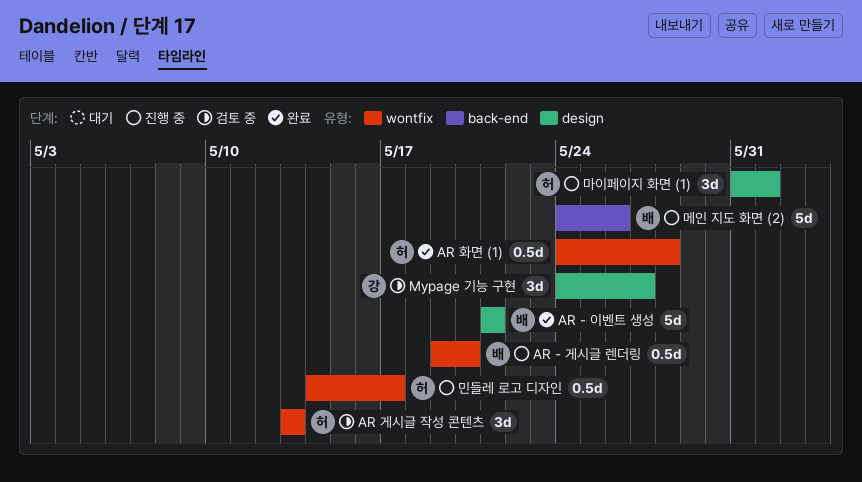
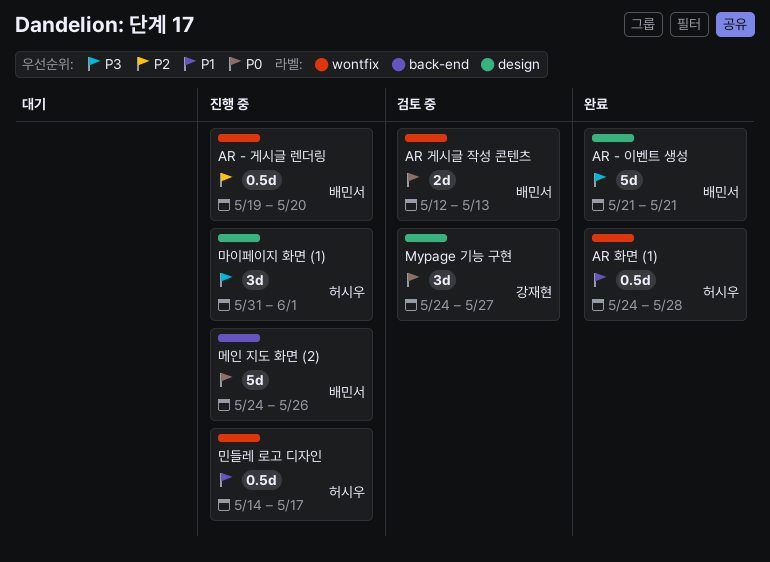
AR 게시글 작성 콘텐츠, owner: 허시우 -> 배민서
AR 게시글 작성 콘텐츠, estimate: 3d -> 2d
AR 게시글 작성 콘텐츠, start: May 13 -> May 12

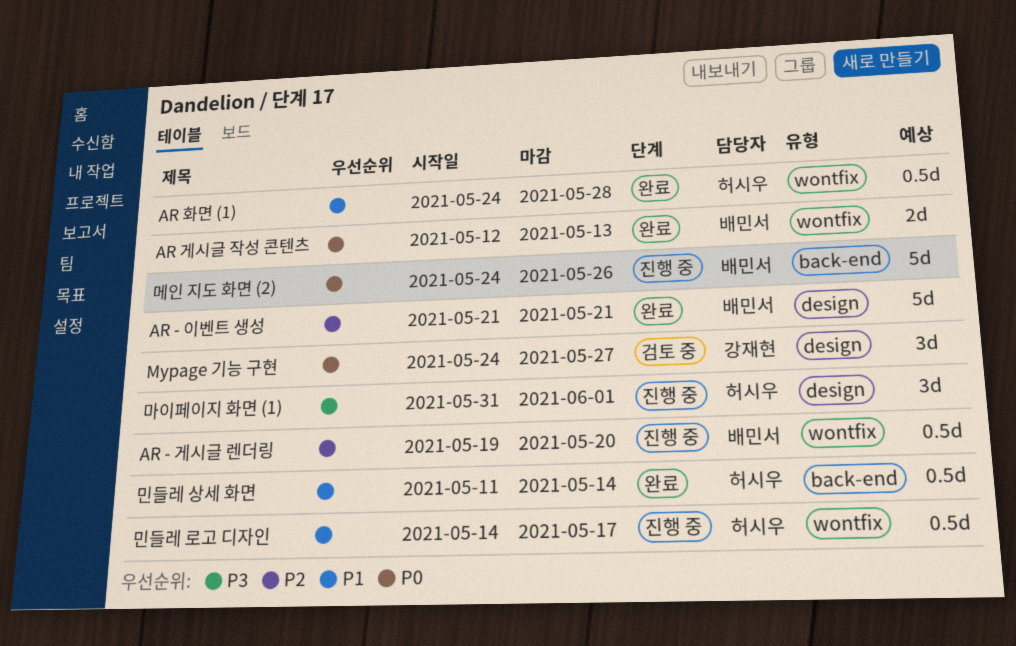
AR - 이벤트 생성, priority: P3 -> P2
AR 게시글 작성 콘텐츠, status: 검토 중 -> 완료
민들레 상세 화면: none -> present

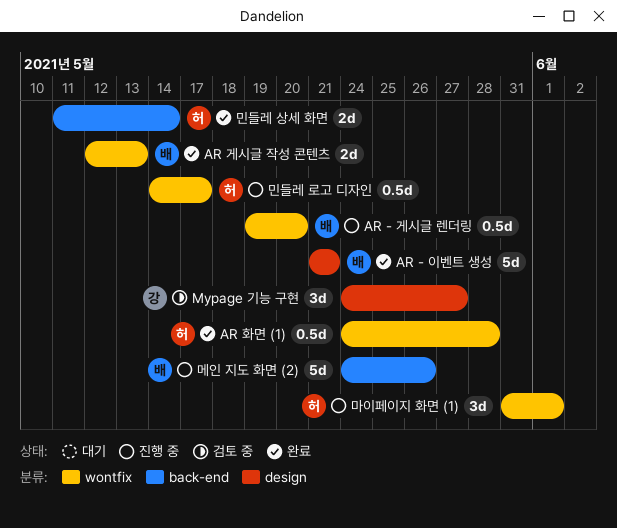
마이페이지 화면 (1), label: design -> wontfix
민들레 상세 화면, estimate: 0.5d -> 2d

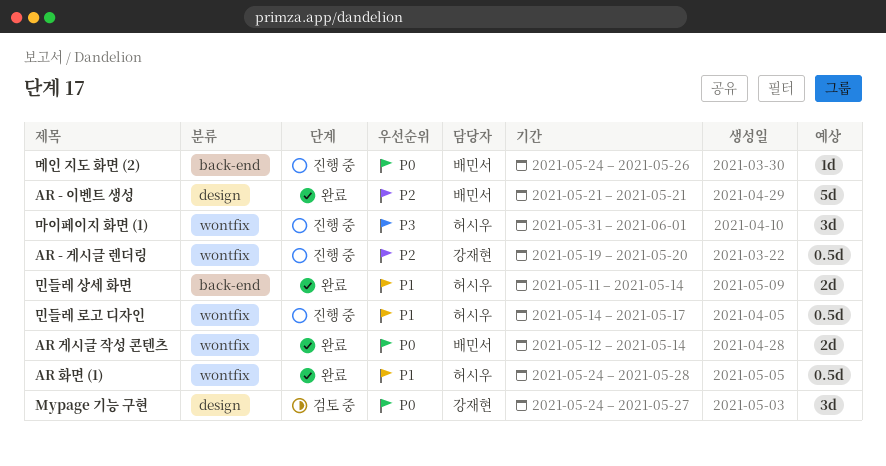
AR - 게시글 렌더링, owner: 배민서 -> 강재현
AR 게시글 작성 콘텐츠, due: May 13 -> May 14
메인 지도 화면 (2), estimate: 5d -> 1d

